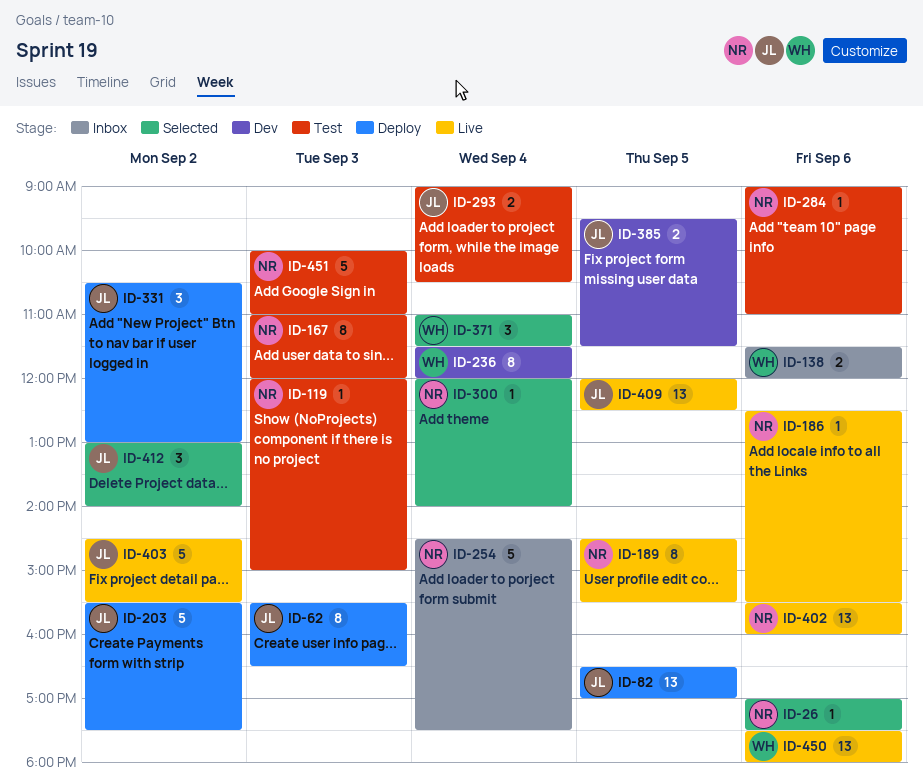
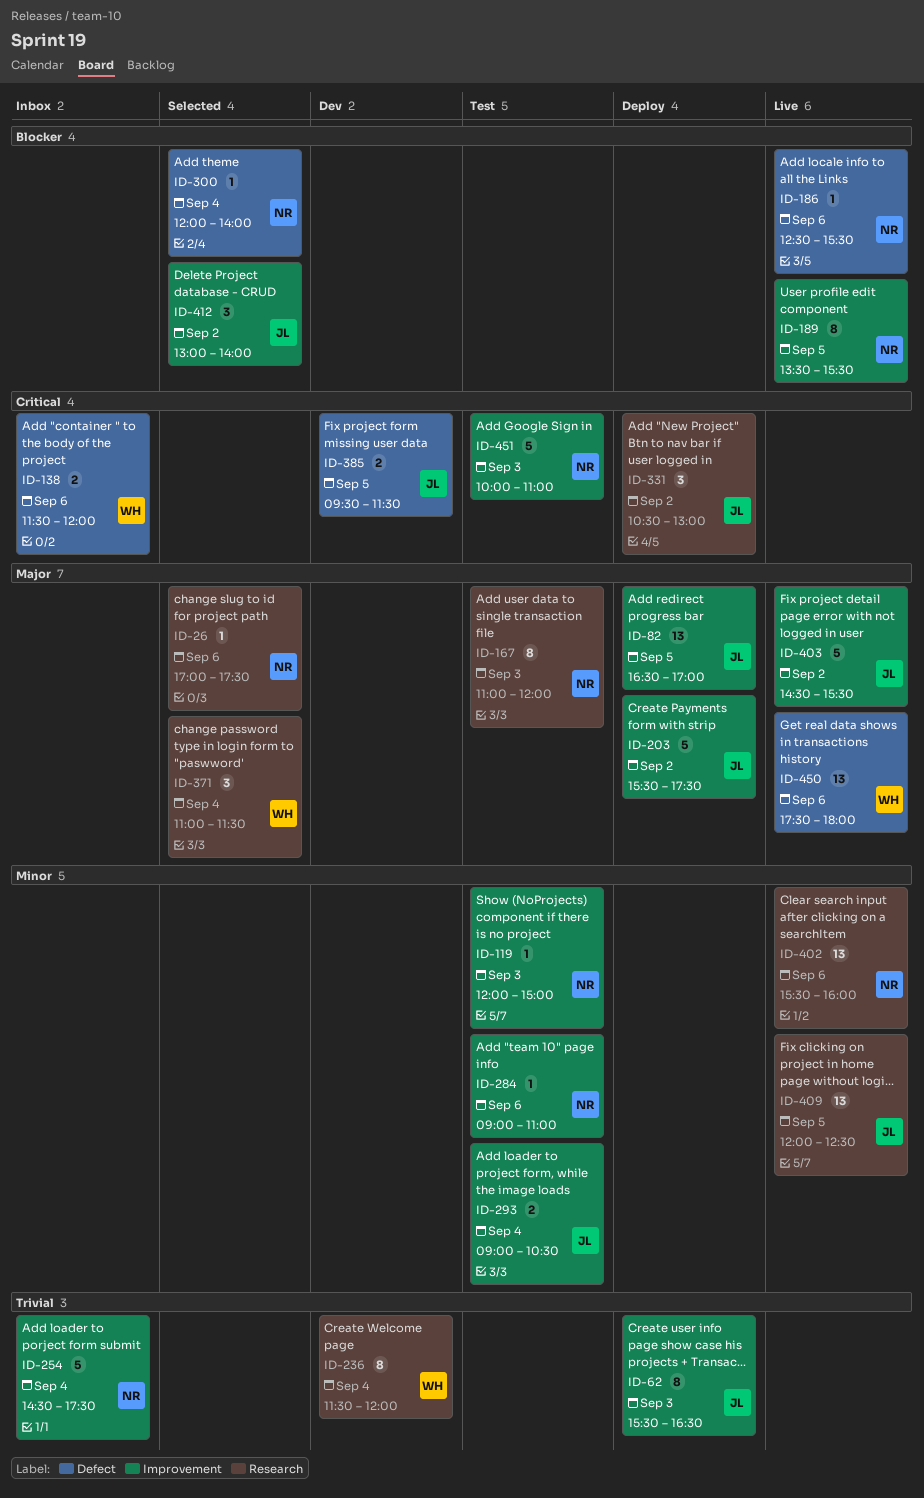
ID-189, begins: 14:30 -> 13:30

